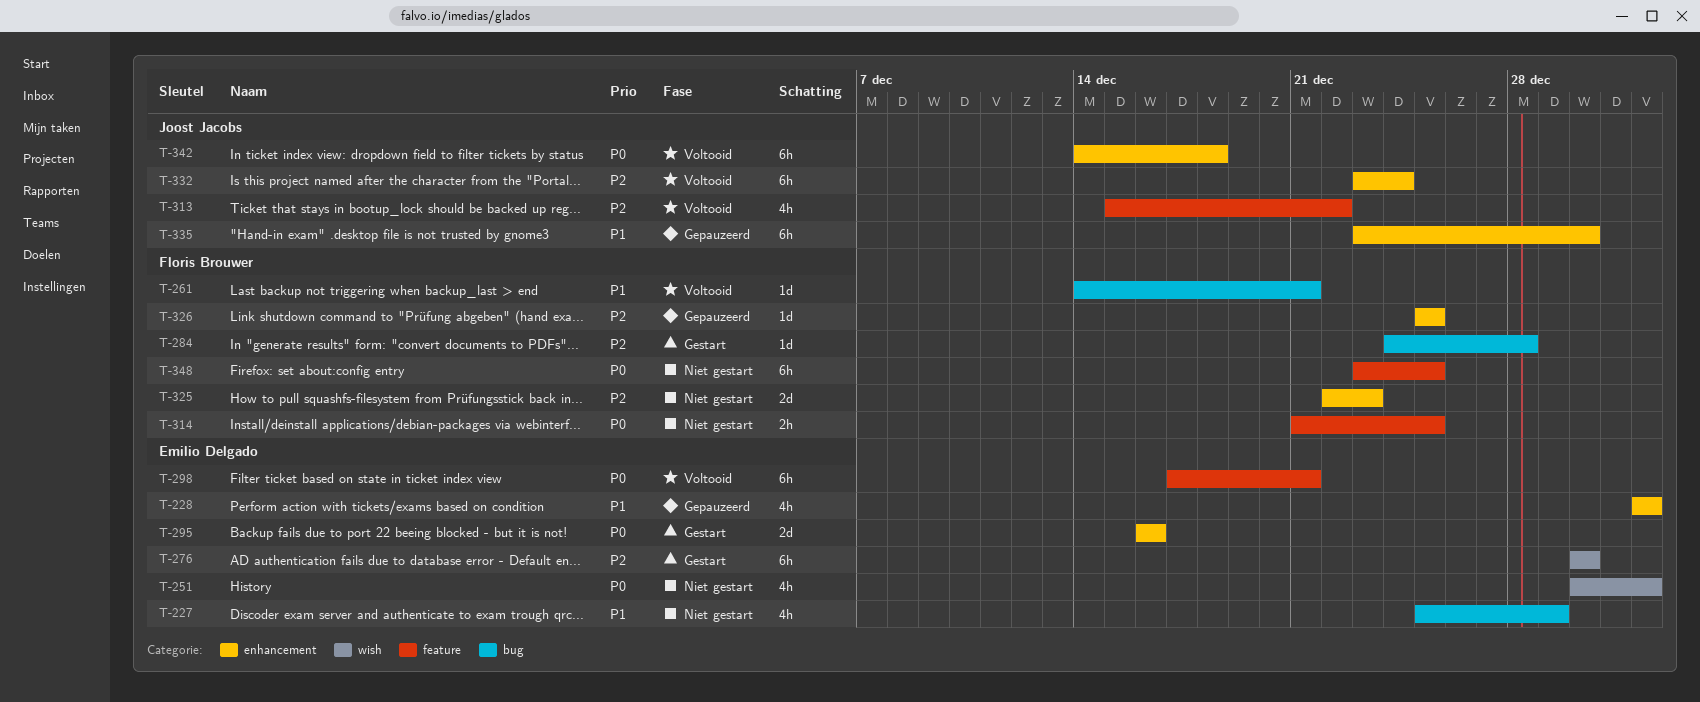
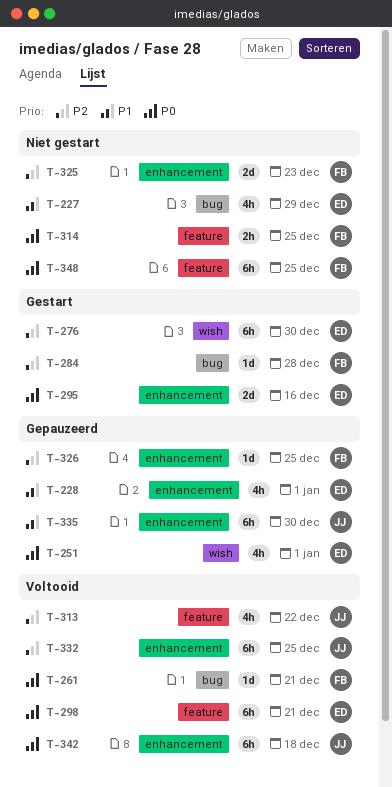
T-251, status: Niet gestart -> Gepauzeerd
T-261, priority: P1 -> P0
T-332, due: Dec 24 -> Dec 25

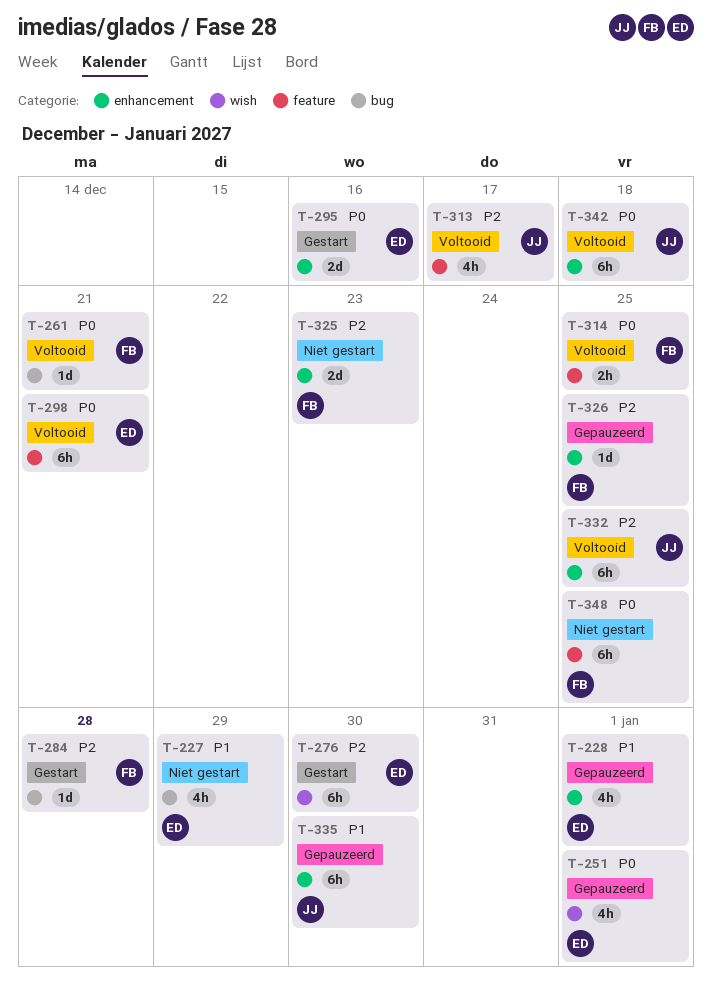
T-313, due: Dec 22 -> Dec 17
T-314, status: Niet gestart -> Voltooid

